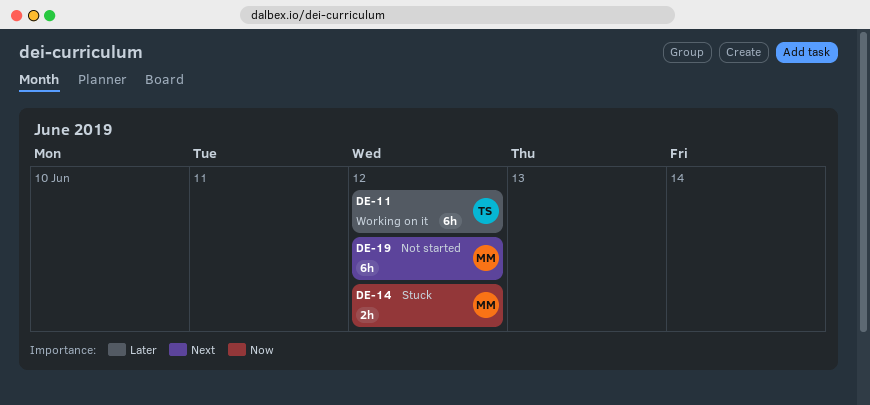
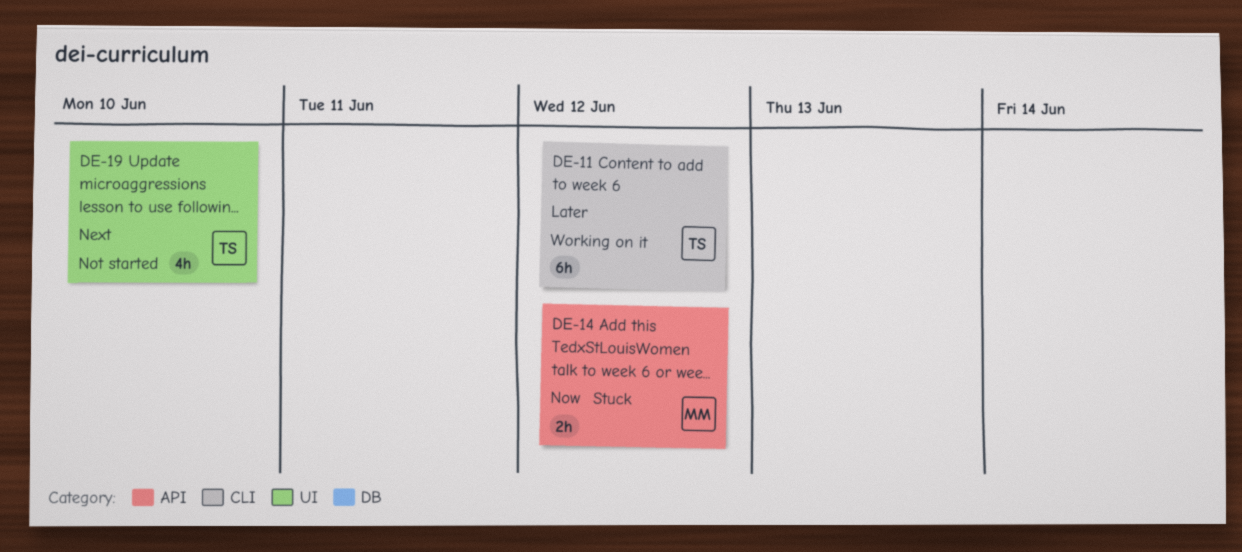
DE-19, owner: MM -> TS
DE-19, estimate: 6h -> 4h
DE-19, due: Jun 12 -> Jun 10

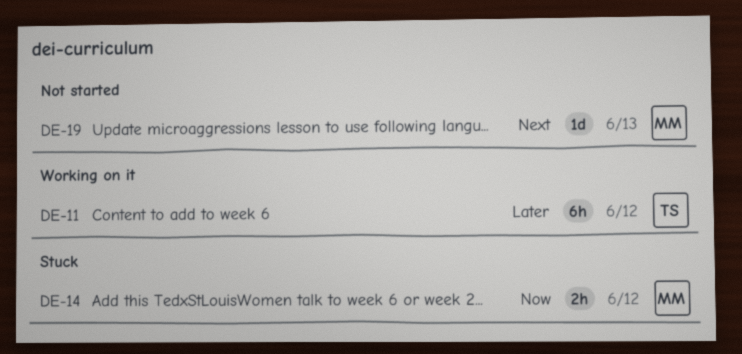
DE-19, owner: TS -> MM
DE-19, estimate: 4h -> 1d
DE-19, due: Jun 10 -> Jun 13

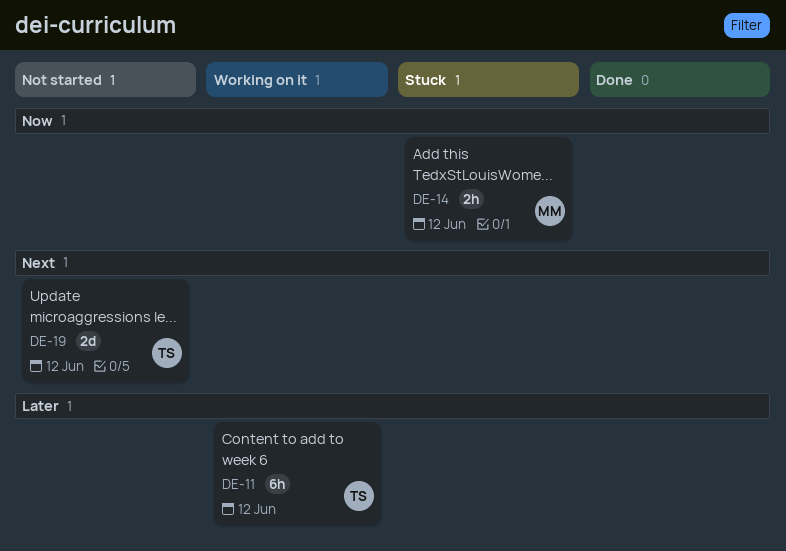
DE-19, owner: MM -> TS
DE-19, estimate: 1d -> 2d
DE-19, due: Jun 13 -> Jun 12

